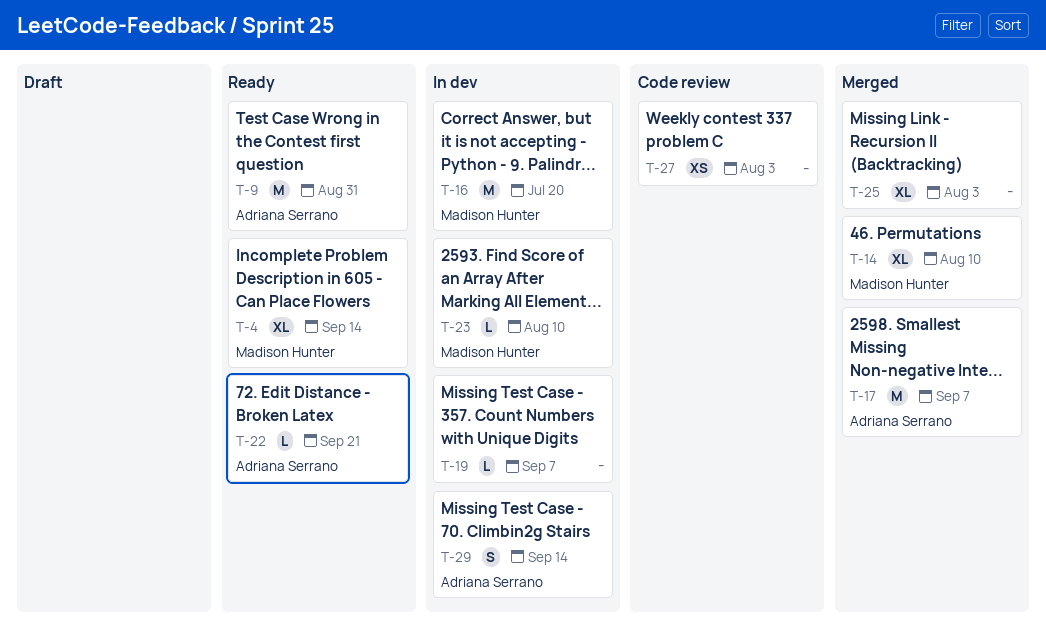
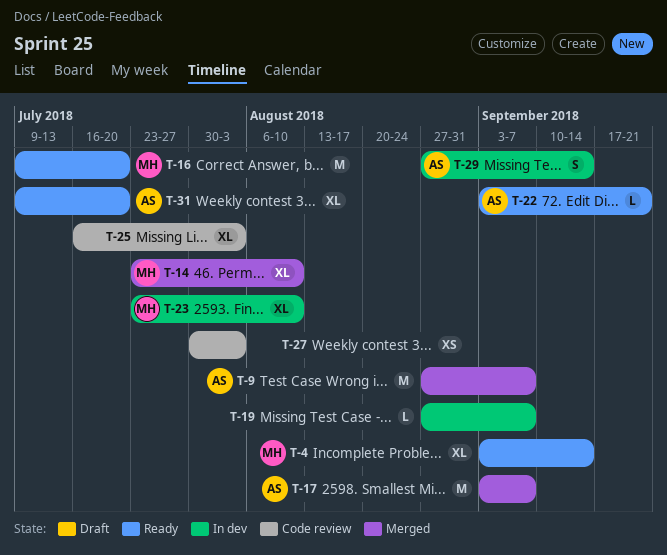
T-9, status: Ready -> Merged
T-9, due: Aug 31 -> Sep 7
T-16, status: In dev -> Ready
T-23, estimate: L -> XL
T-25, status: Merged -> Code review
T-31: none -> present

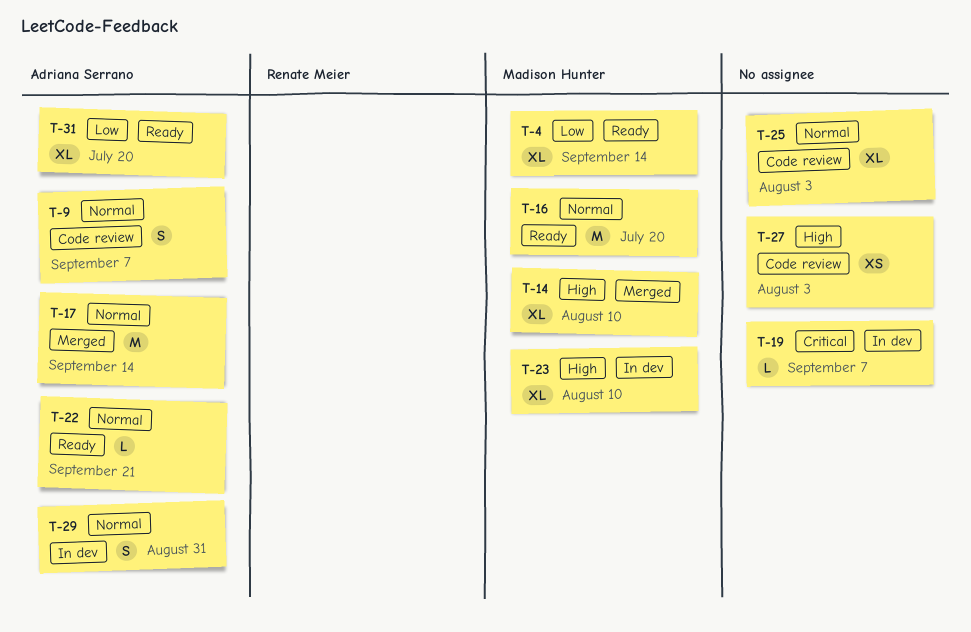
T-9, status: Merged -> Code review
T-9, estimate: M -> S
T-17, due: Sep 7 -> Sep 14
T-29, due: Sep 14 -> Aug 31

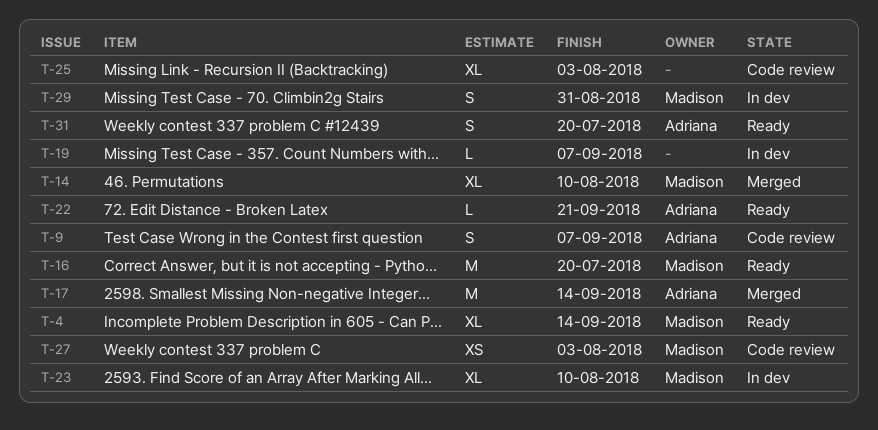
T-27, owner: none -> Madison Hunter
T-29, owner: Adriana Serrano -> Madison Hunter
T-31, estimate: XL -> S

